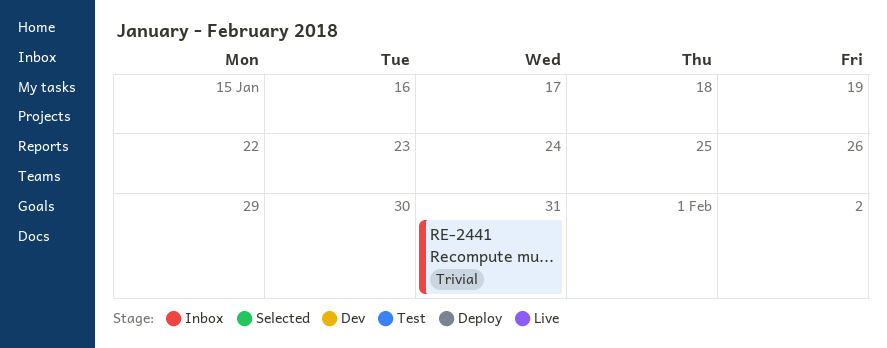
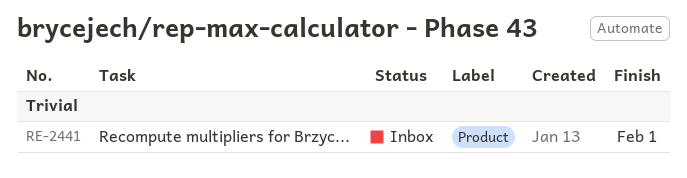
RE-2441, due: Jan 31 -> Feb 1

